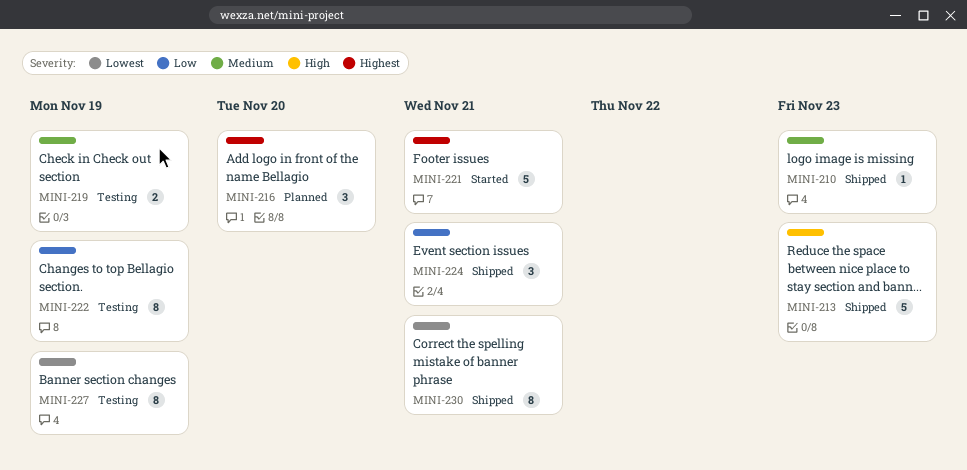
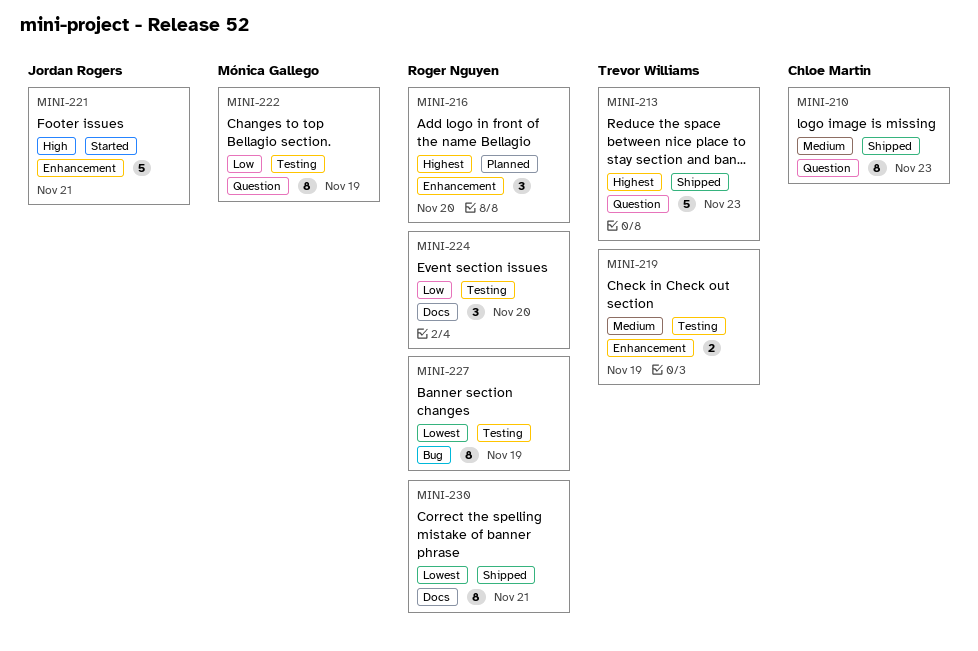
MINI-210, estimate: 1 -> 8
MINI-213, priority: High -> Highest
MINI-221, priority: Highest -> High
MINI-224, status: Shipped -> Testing
MINI-224, due: Nov 21 -> Nov 20

